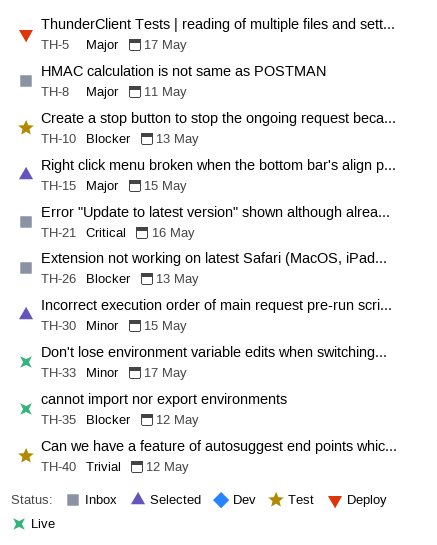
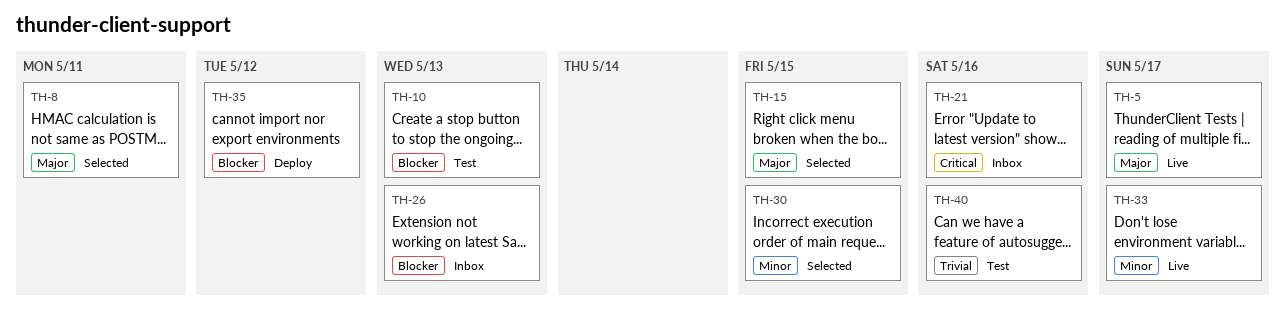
TH-5, status: Deploy -> Live
TH-8, status: Inbox -> Selected
TH-35, status: Live -> Deploy
TH-40, due: May 12 -> May 16

